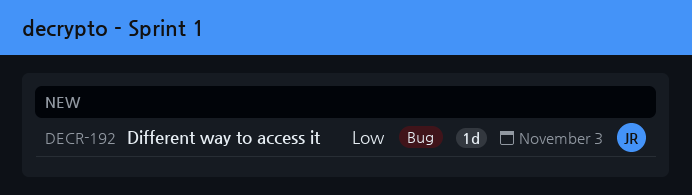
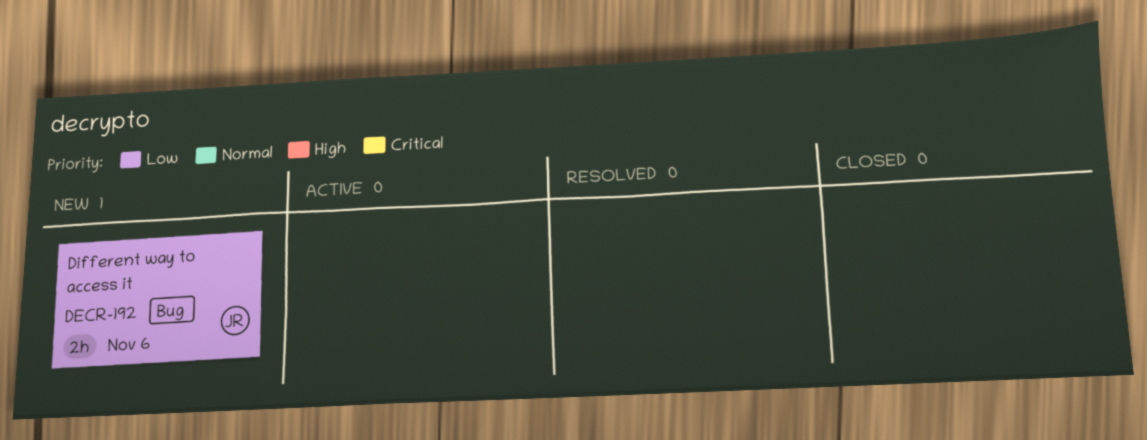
DECR-192, estimate: 1d -> 2h
DECR-192, due: Nov 3 -> Nov 6

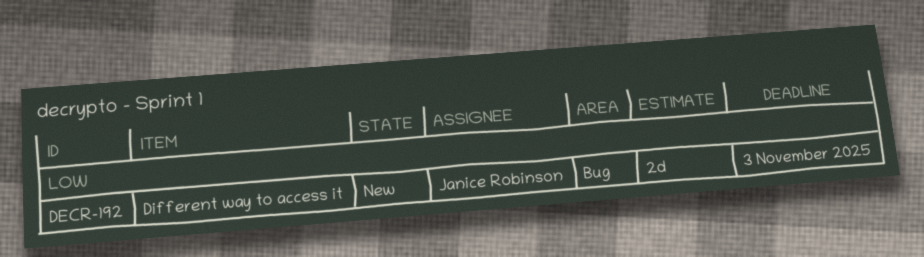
DECR-192, estimate: 2h -> 2d
DECR-192, due: Nov 6 -> Nov 3

